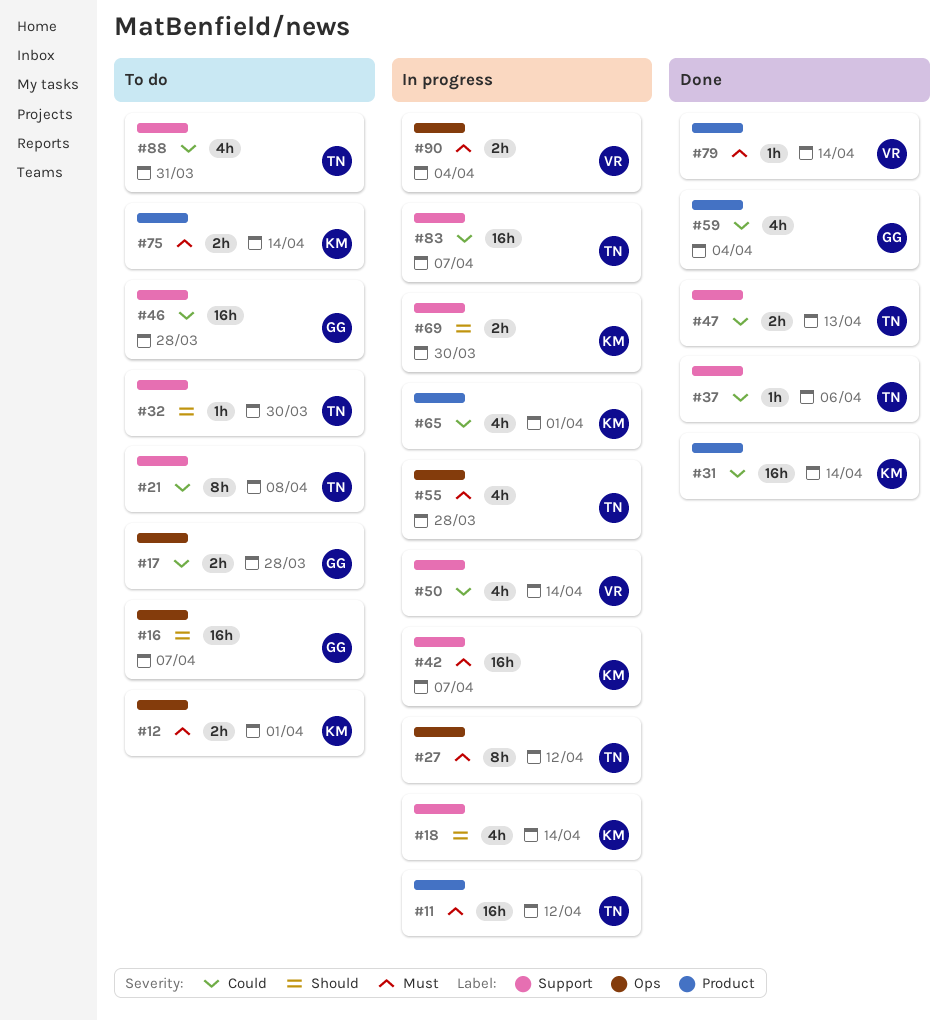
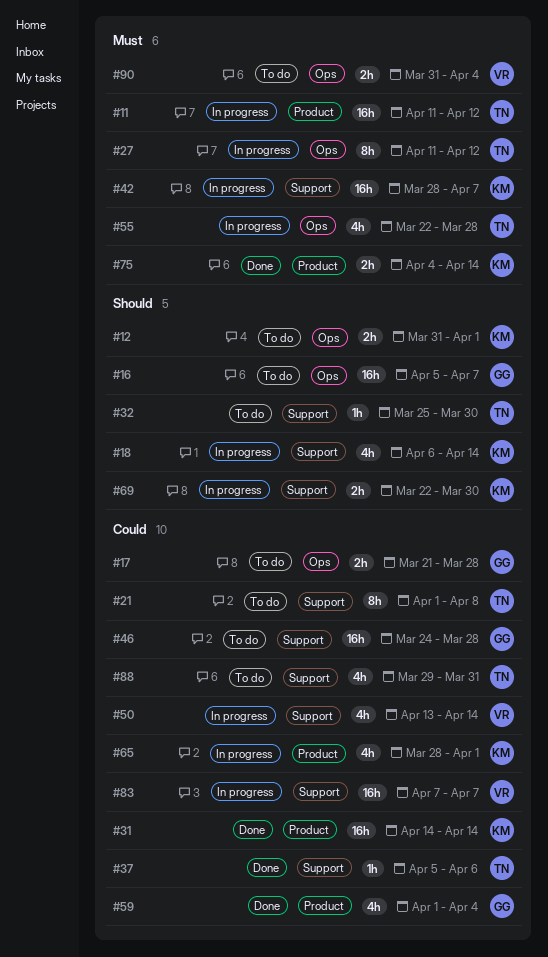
#12, priority: Must -> Should
#47: present -> none
#75, status: To do -> Done
#79: present -> none
#83, owner: TN -> VR
#90, status: In progress -> To do

